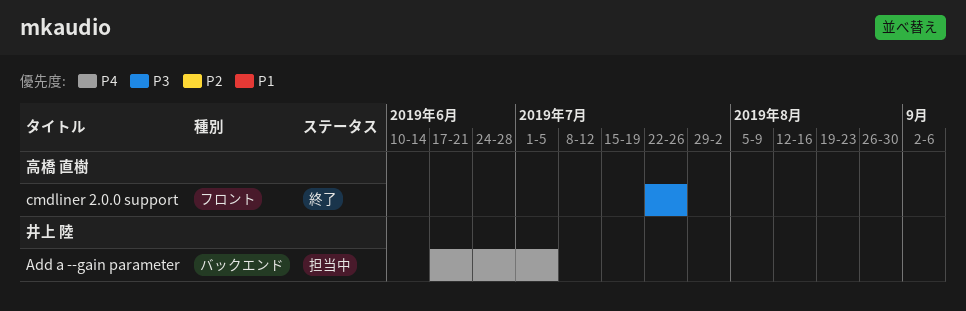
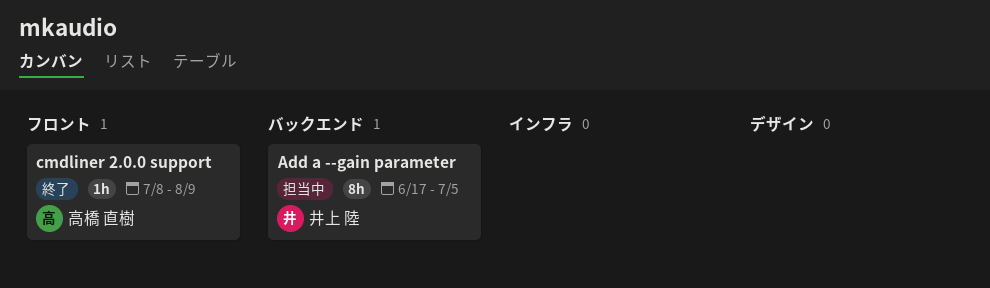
cmdliner 2.0.0 support, start: Jul 22 -> Jul 8
cmdliner 2.0.0 support, due: Jul 26 -> Aug 9

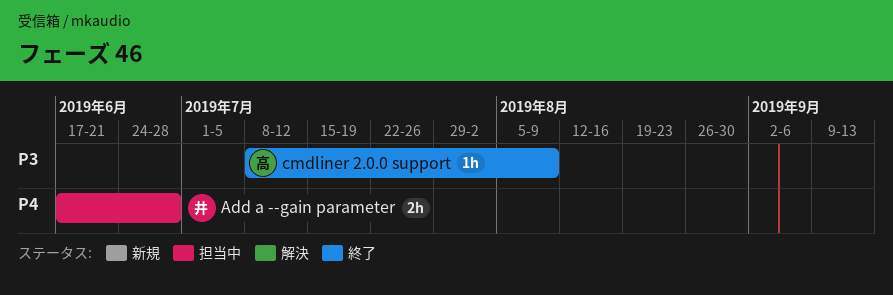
Add a --gain parameter, estimate: 8h -> 2h
Add a --gain parameter, due: Jul 5 -> Jun 28

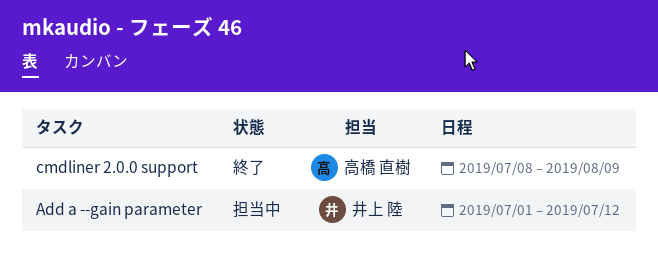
Add a --gain parameter, start: Jun 17 -> Jul 1
Add a --gain parameter, due: Jun 28 -> Jul 12

